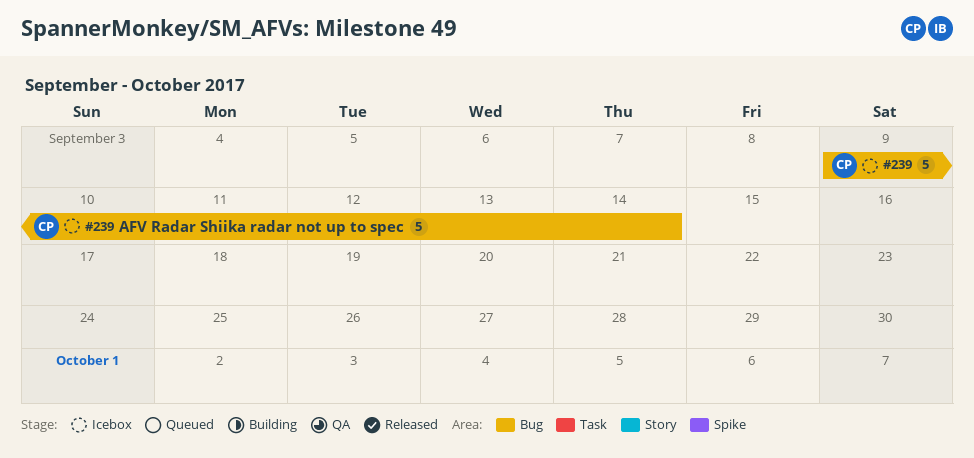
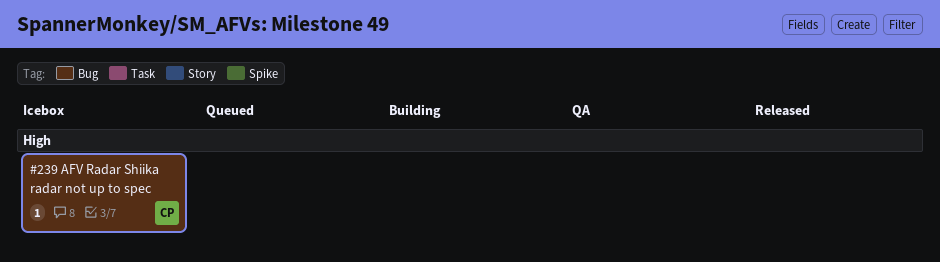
#239, estimate: 5 -> 1

